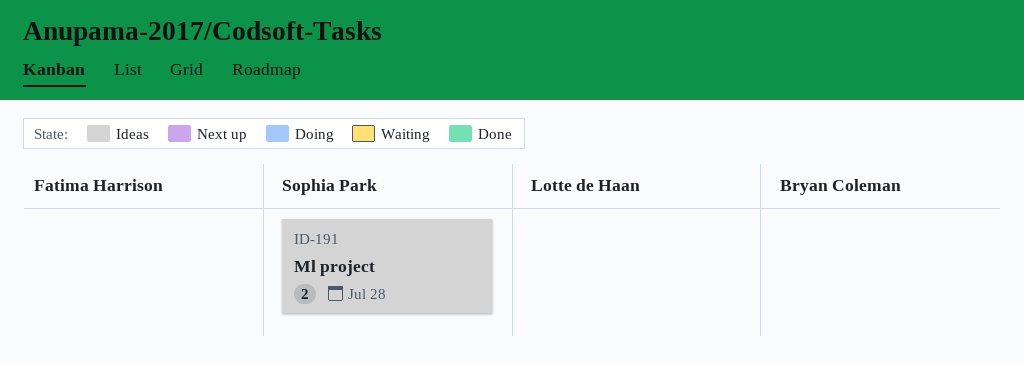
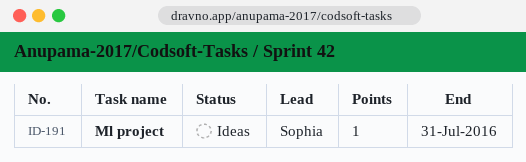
ID-191, estimate: 2 -> 1
ID-191, due: Jul 28 -> Jul 31

